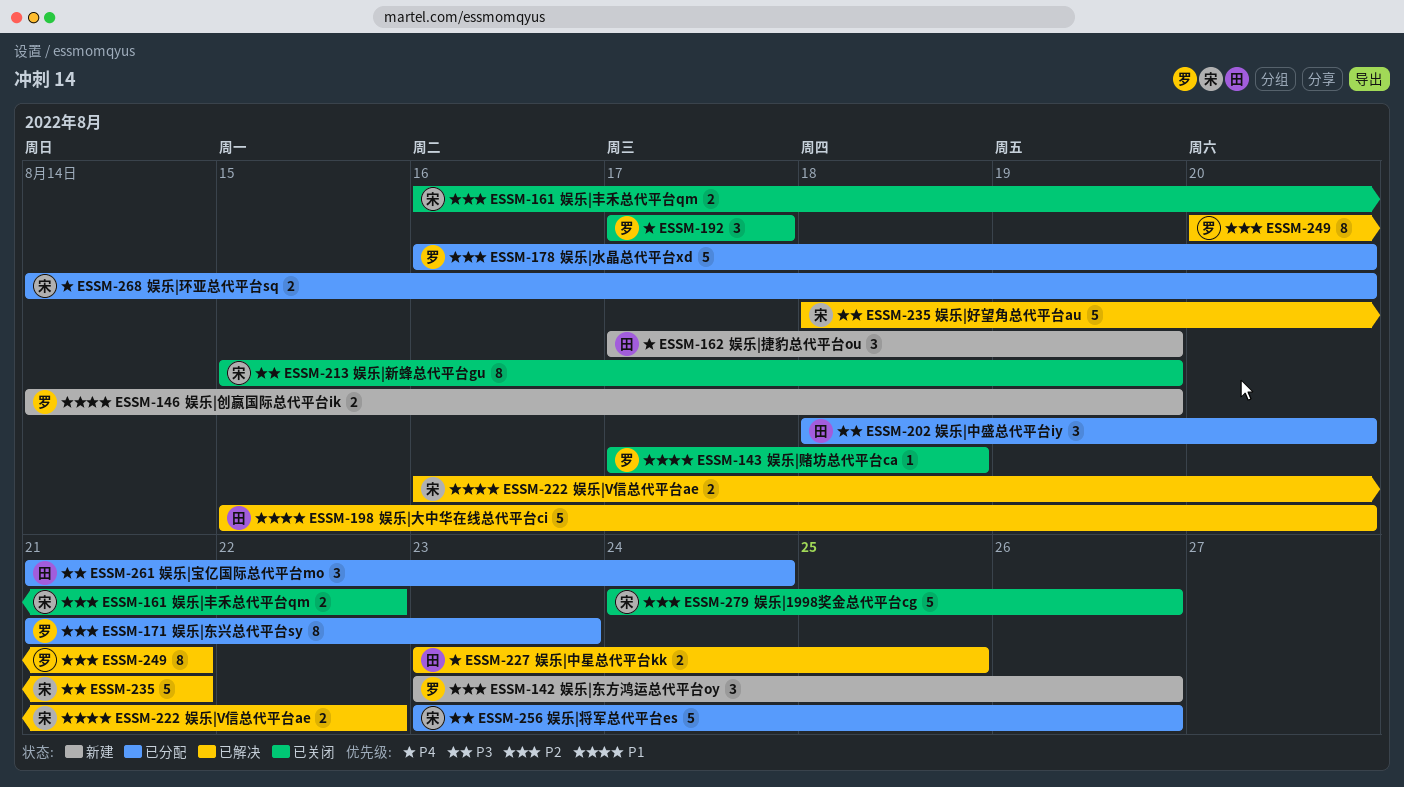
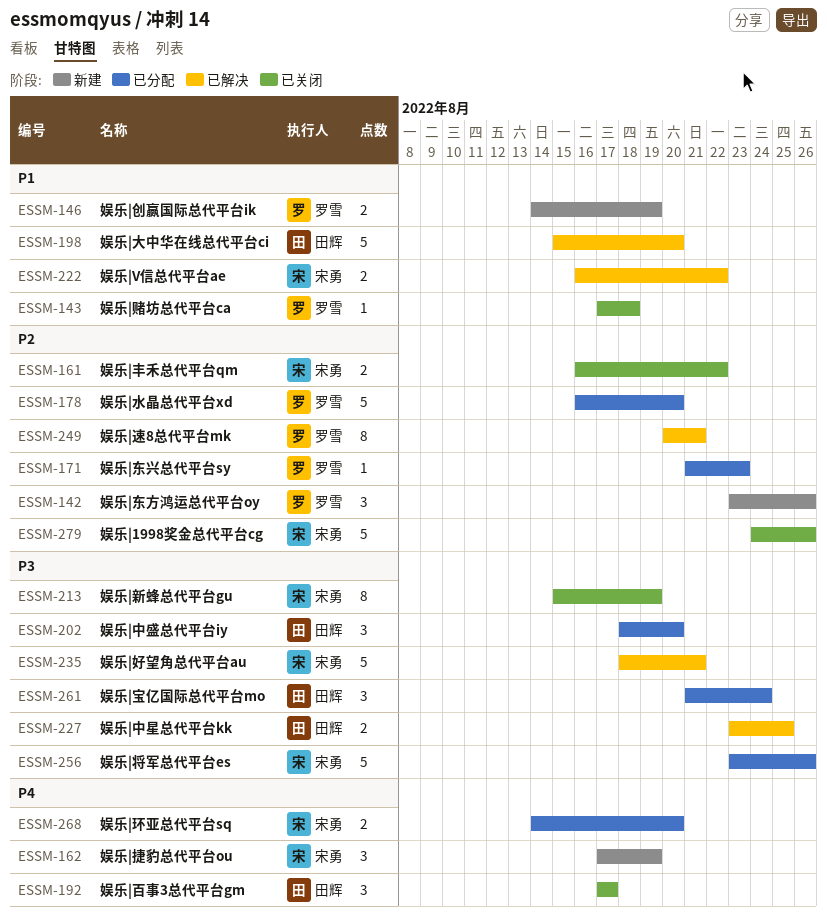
ESSM-162, owner: 田辉 -> 宋勇
ESSM-171, estimate: 8 -> 1
ESSM-192, owner: 罗雪 -> 田辉
ESSM-227, priority: P4 -> P3

